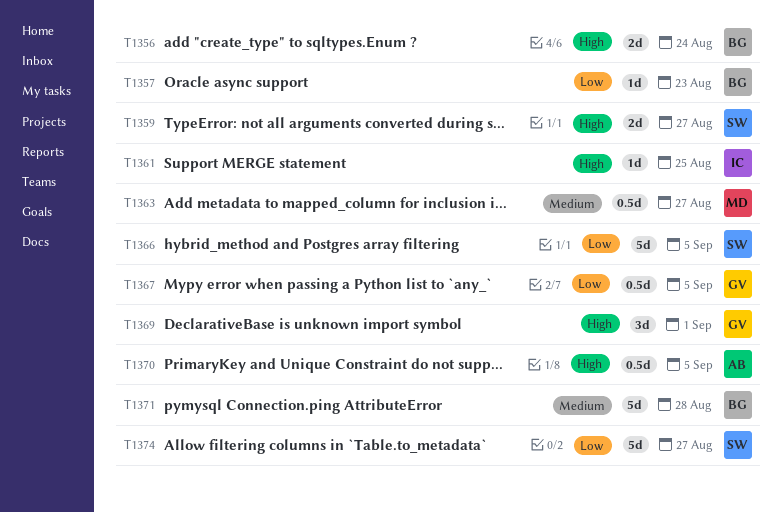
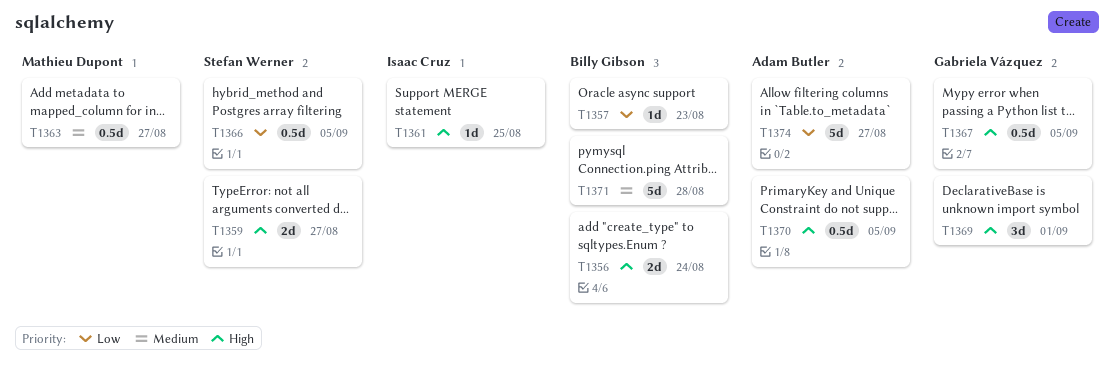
T1366, estimate: 5d -> 0.5d
T1367, priority: Low -> High
T1374, owner: Stefan Werner -> Adam Butler

